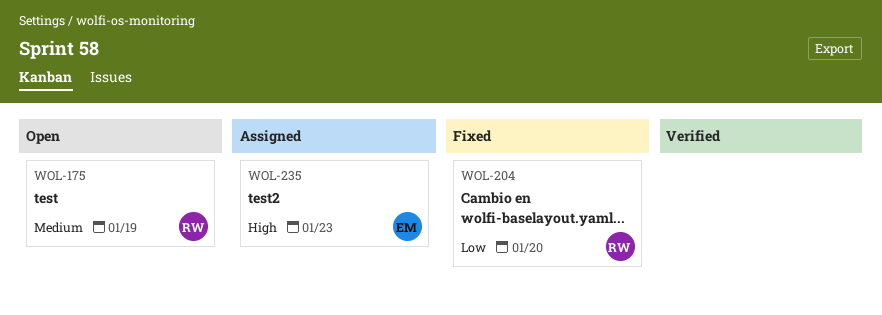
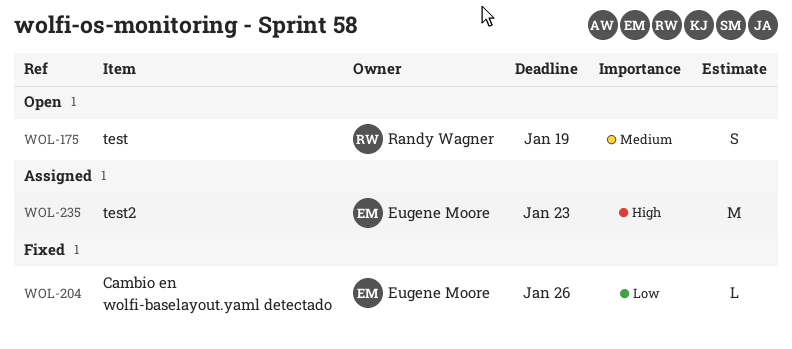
WOL-204, owner: Randy Wagner -> Eugene Moore
WOL-204, due: Jan 20 -> Jan 26

